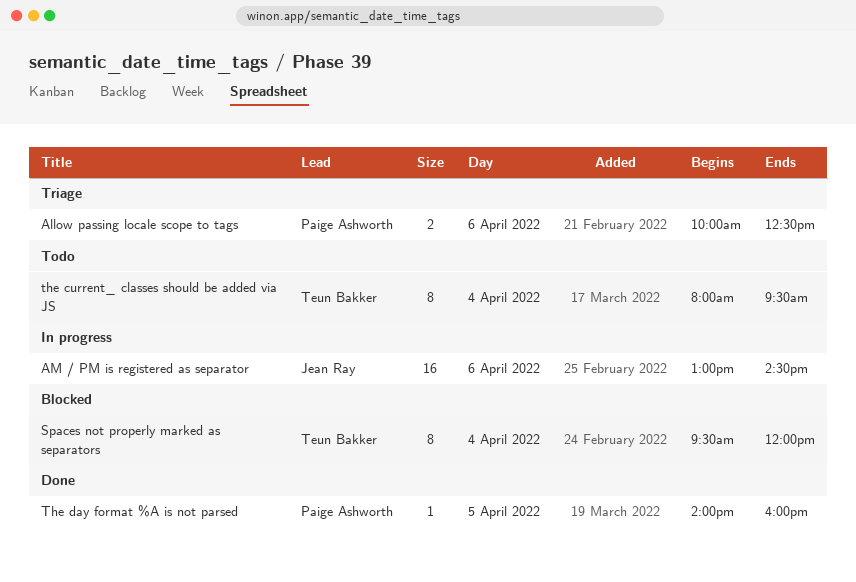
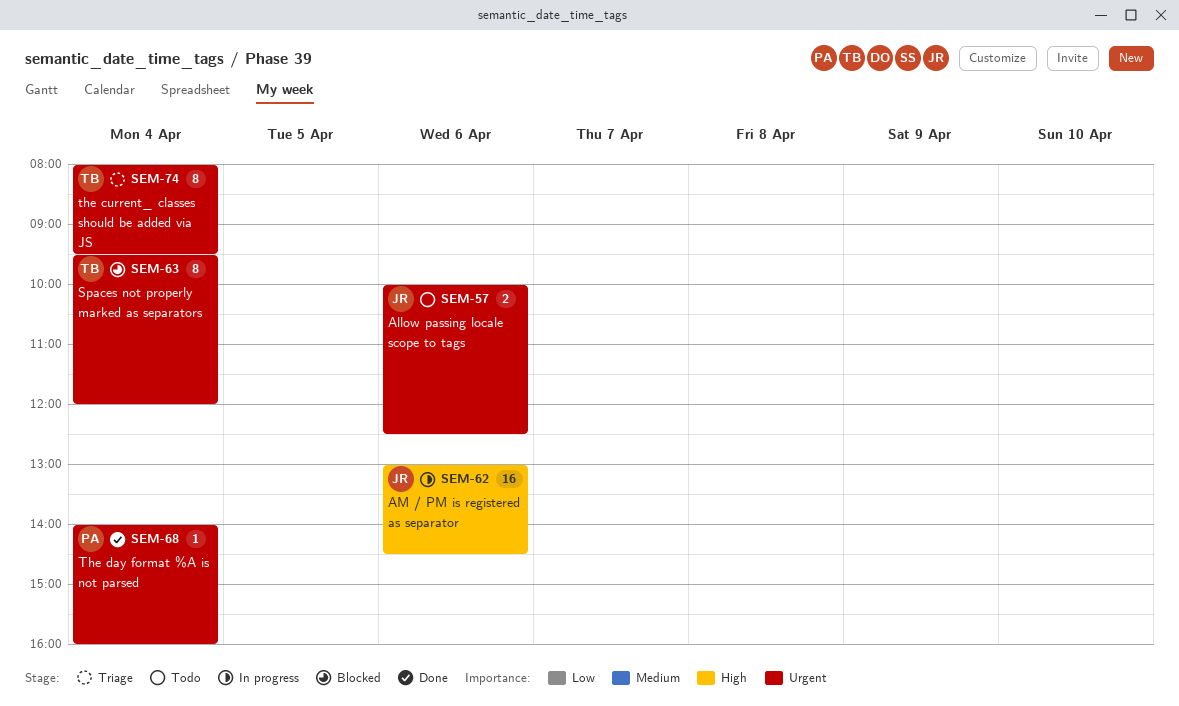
Allow passing locale scope to tags, status: Triage -> Todo
Allow passing locale scope to tags, owner: Paige Ashworth -> Jean Ray
the current_ classes should be added via JS, status: Todo -> Triage
The day format %A is not parsed, day: Apr 5 -> Apr 4

